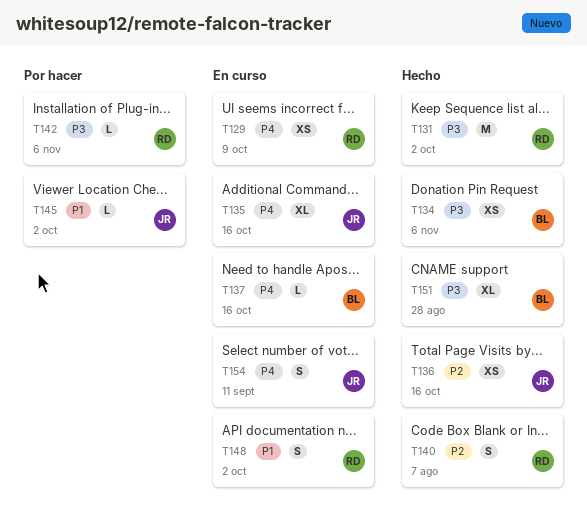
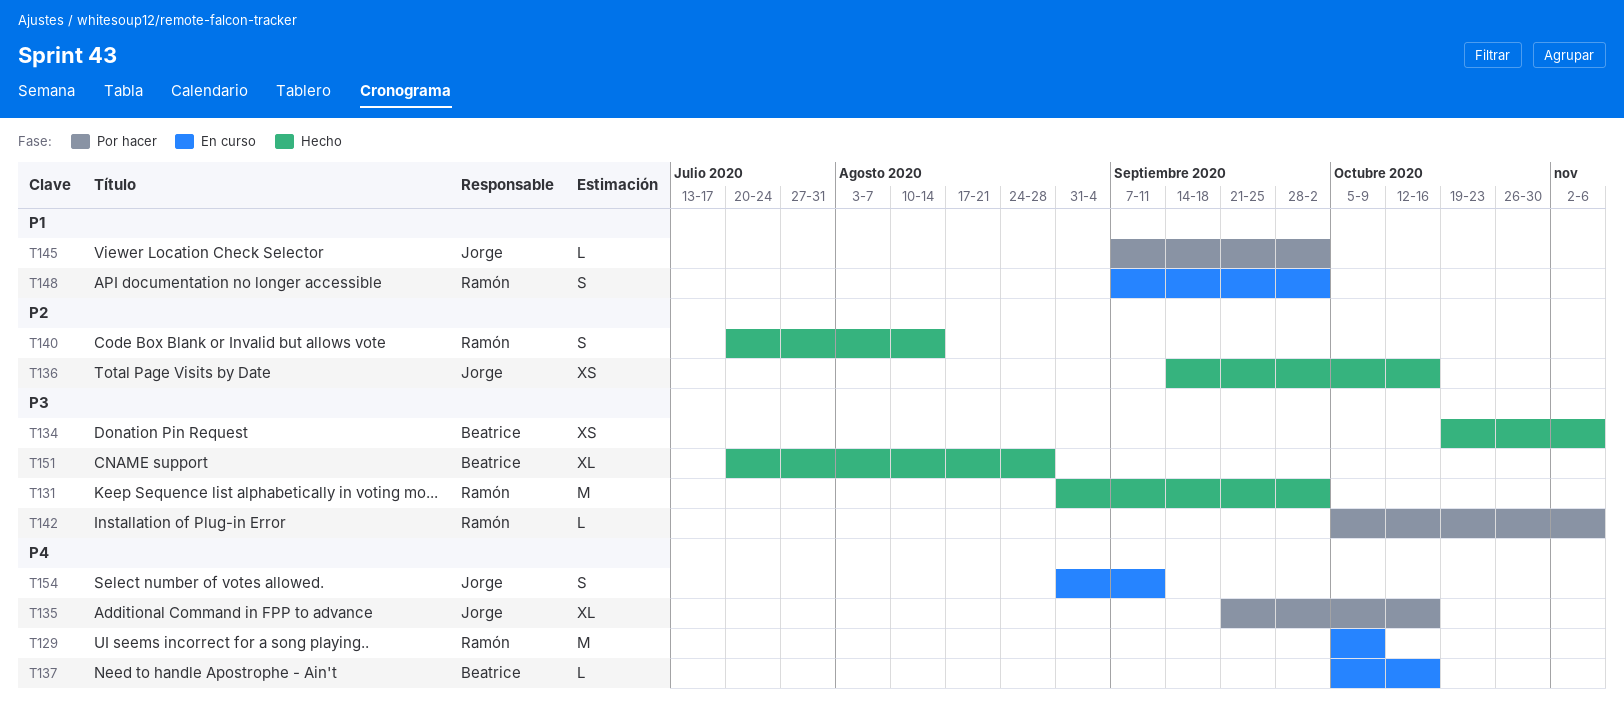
T129, estimate: XS -> M
T135, status: En curso -> Por hacer
T140, due: Aug 7 -> Aug 14

